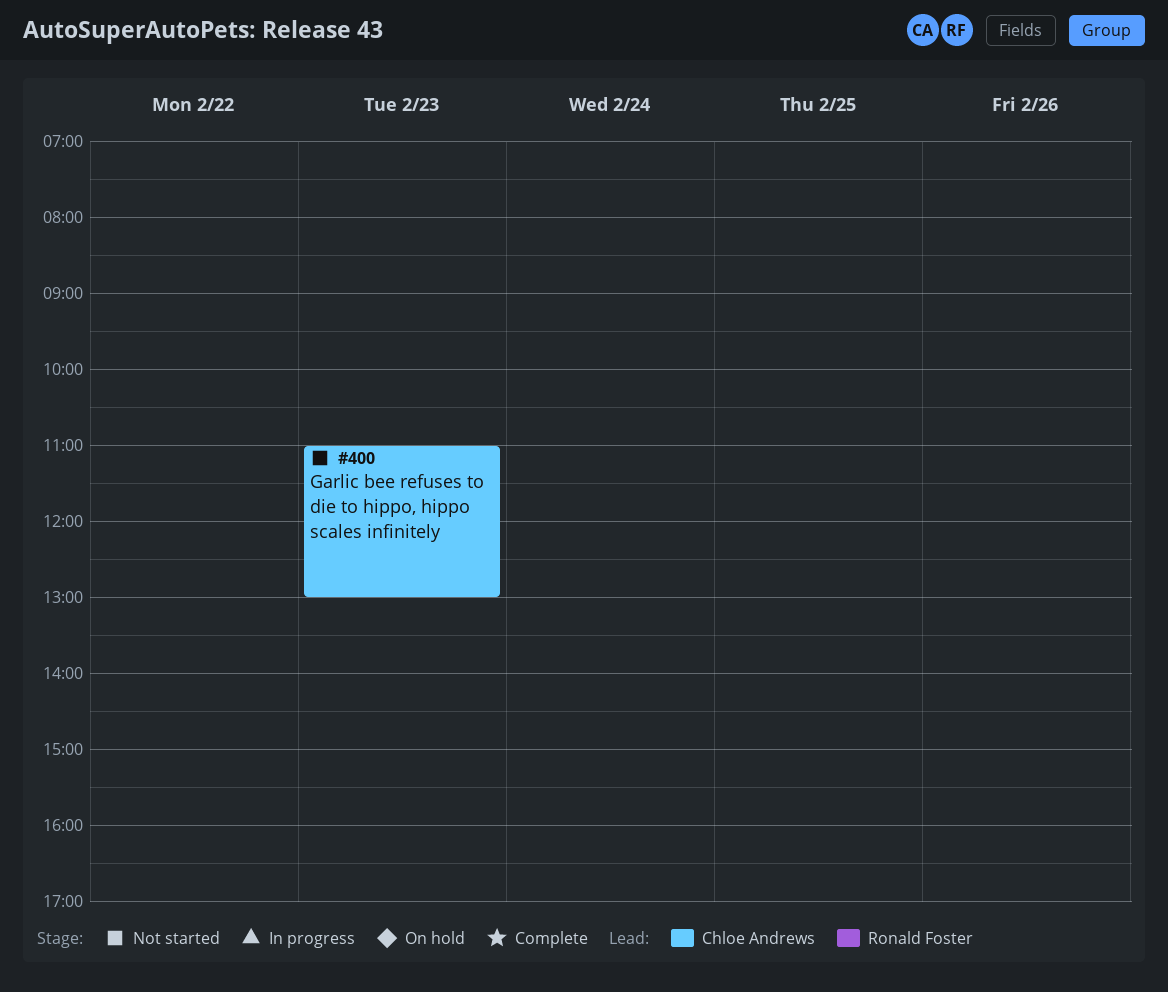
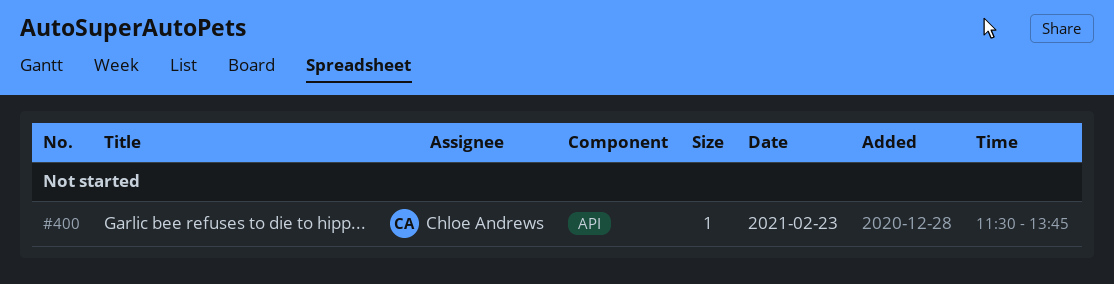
#400, begins: 11:00 -> 11:30
#400, ends: 13:00 -> 13:45

